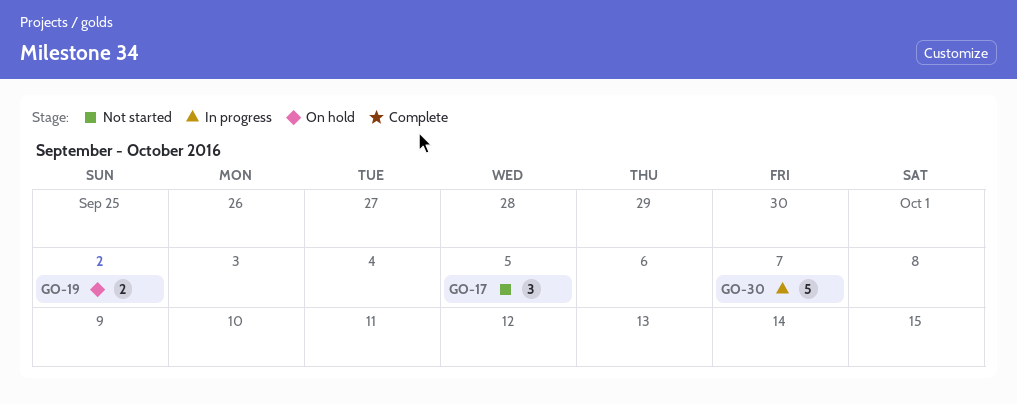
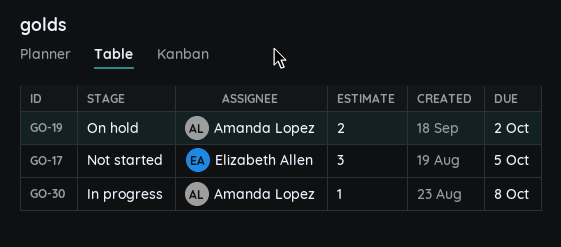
GO-30, estimate: 5 -> 1
GO-30, due: Oct 7 -> Oct 8

